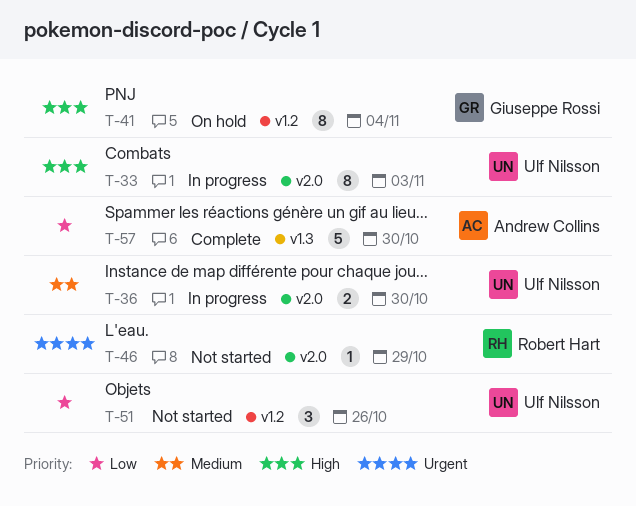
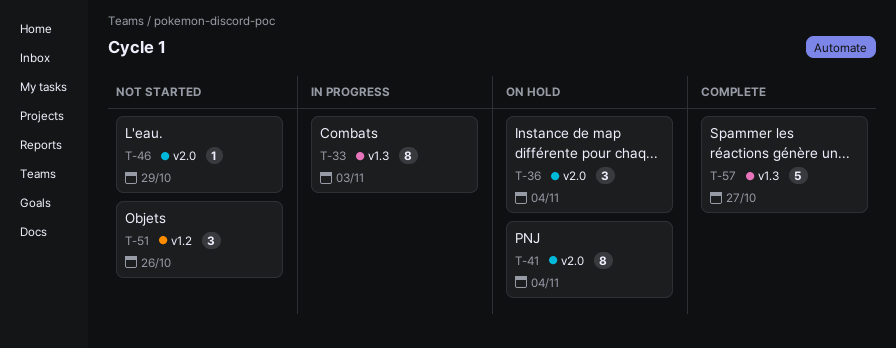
T-33, label: v2.0 -> v1.3
T-36, status: In progress -> On hold
T-36, estimate: 2 -> 3
T-36, due: Oct 30 -> Nov 4
T-41, label: v1.2 -> v2.0
T-57, due: Oct 30 -> Oct 27

